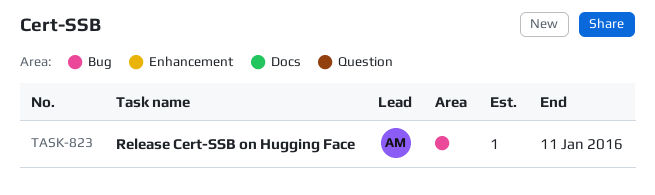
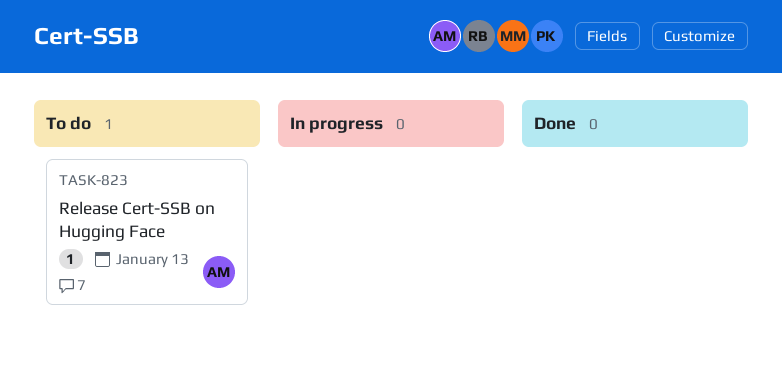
TASK-823, due: Jan 11 -> Jan 13

